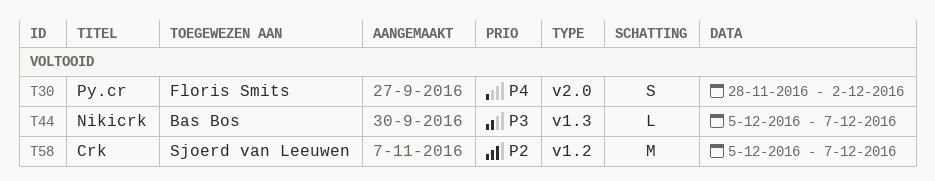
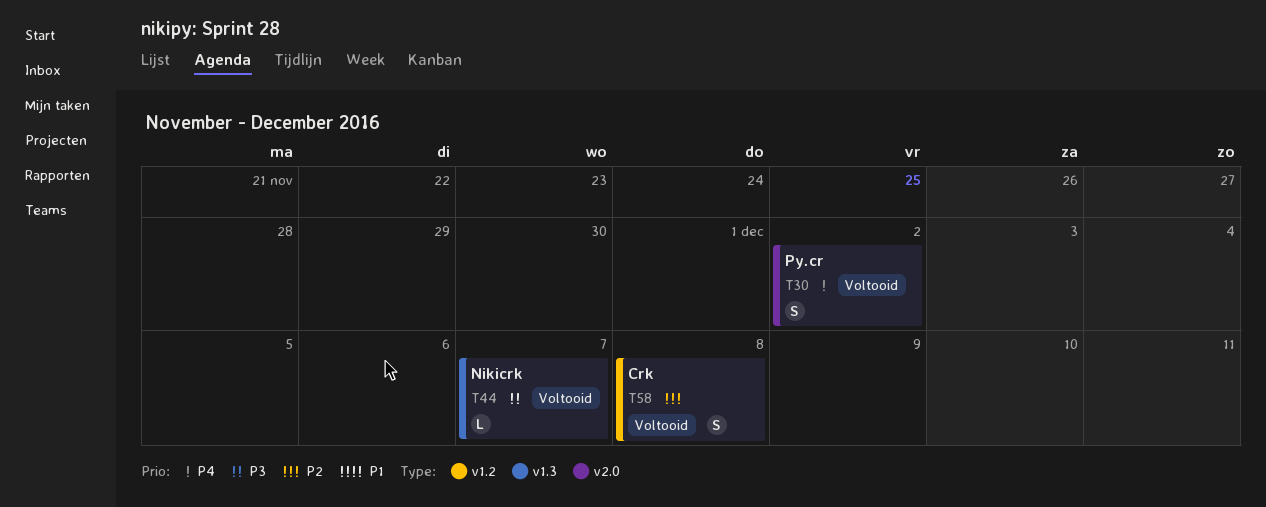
T58, estimate: M -> S
T58, due: Dec 7 -> Dec 8

